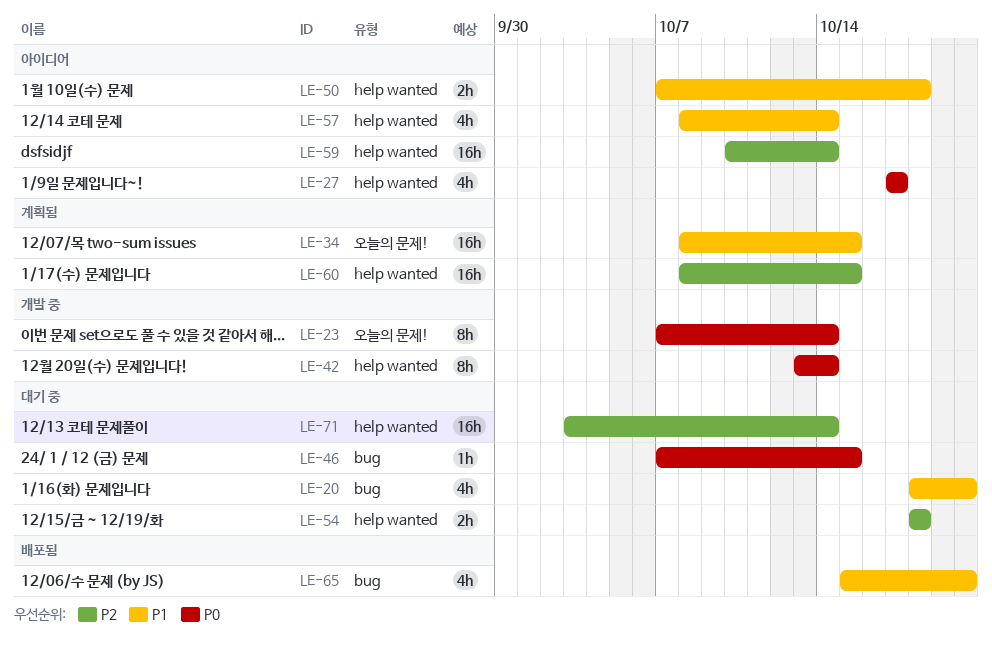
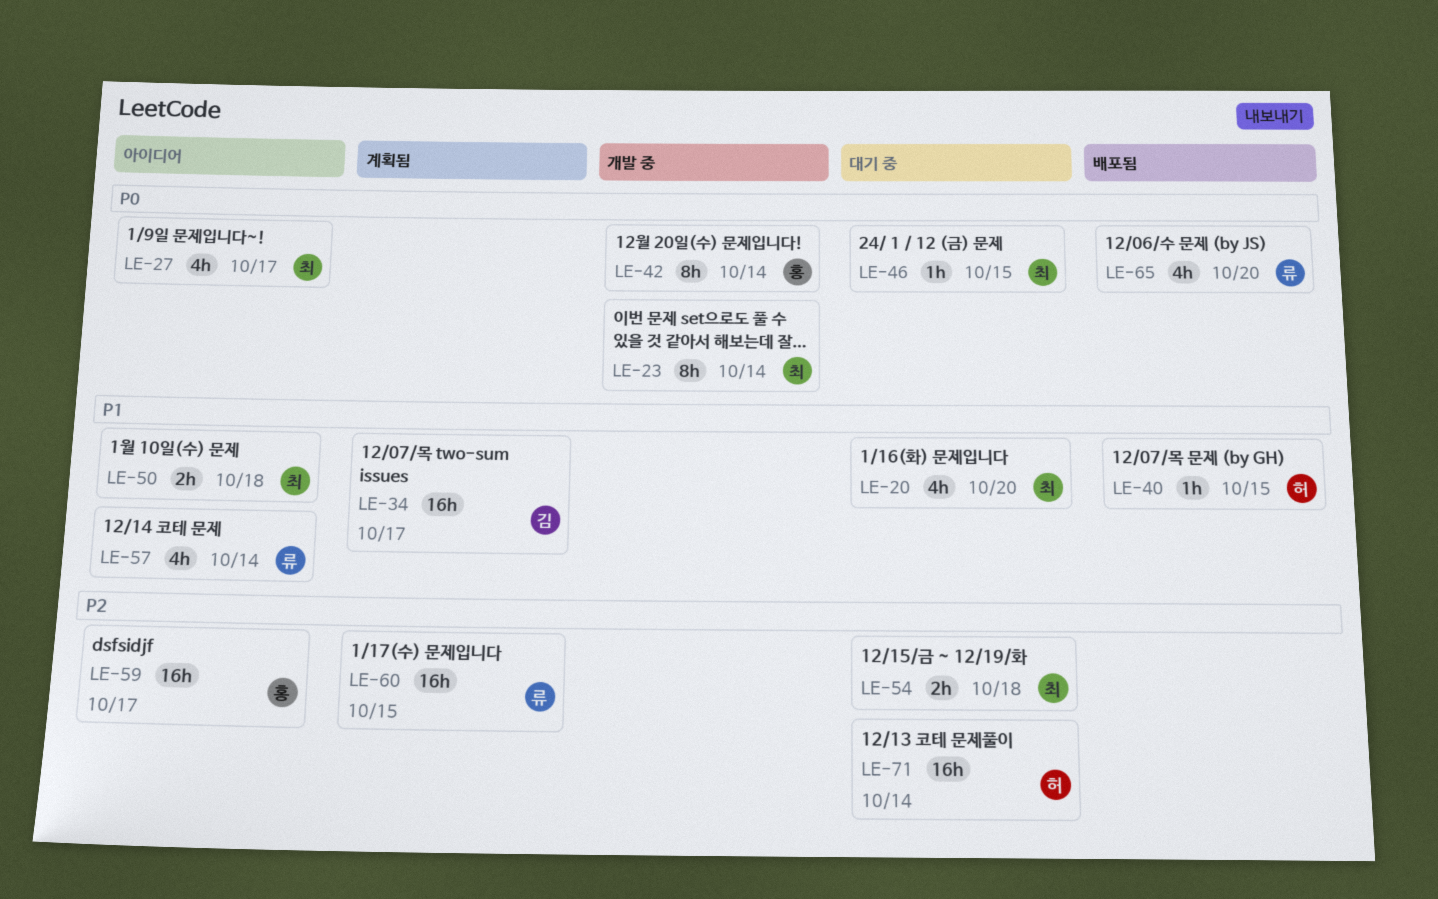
LE-34, due: Oct 15 -> Oct 17
LE-40: none -> present
LE-59, due: Oct 14 -> Oct 17
LE-65, priority: P1 -> P0

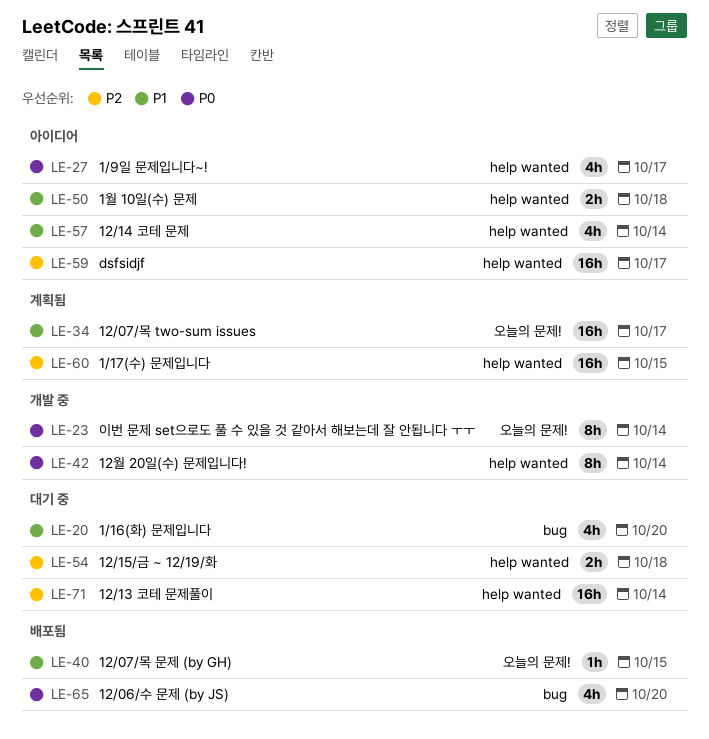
LE-46: present -> none

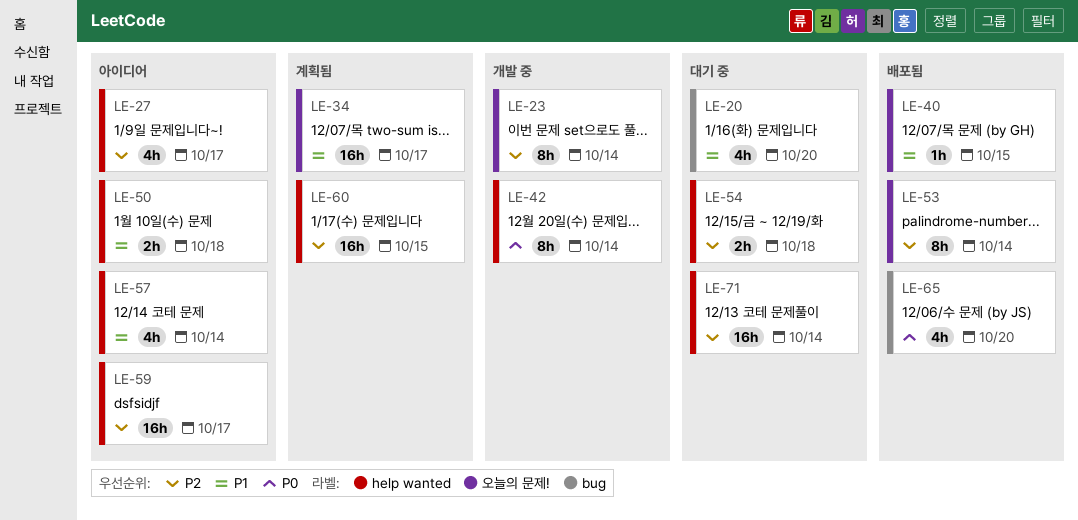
LE-23, priority: P0 -> P2
LE-27, priority: P0 -> P2
LE-53: none -> present

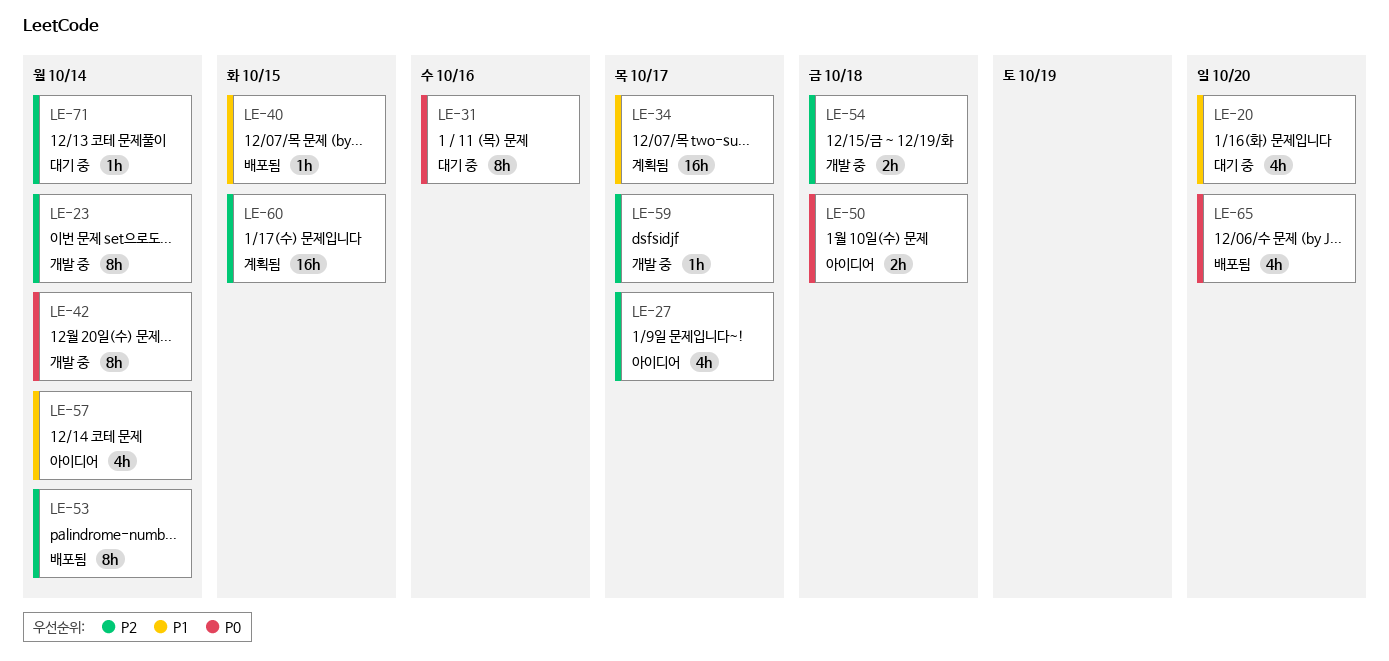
LE-31: none -> present
LE-50, priority: P1 -> P0
LE-54, status: 대기 중 -> 개발 중
LE-59, status: 아이디어 -> 개발 중
LE-59, estimate: 16h -> 1h
LE-71, estimate: 16h -> 1h

